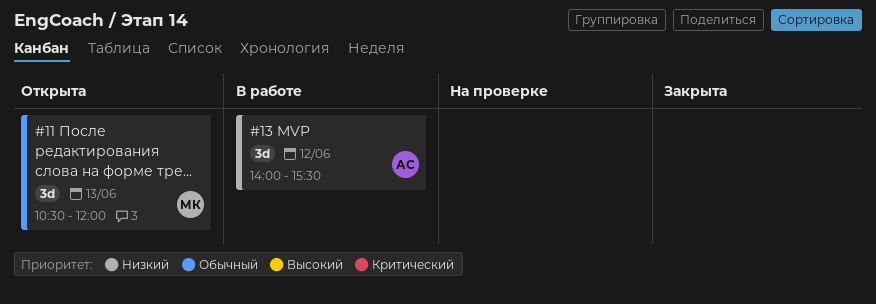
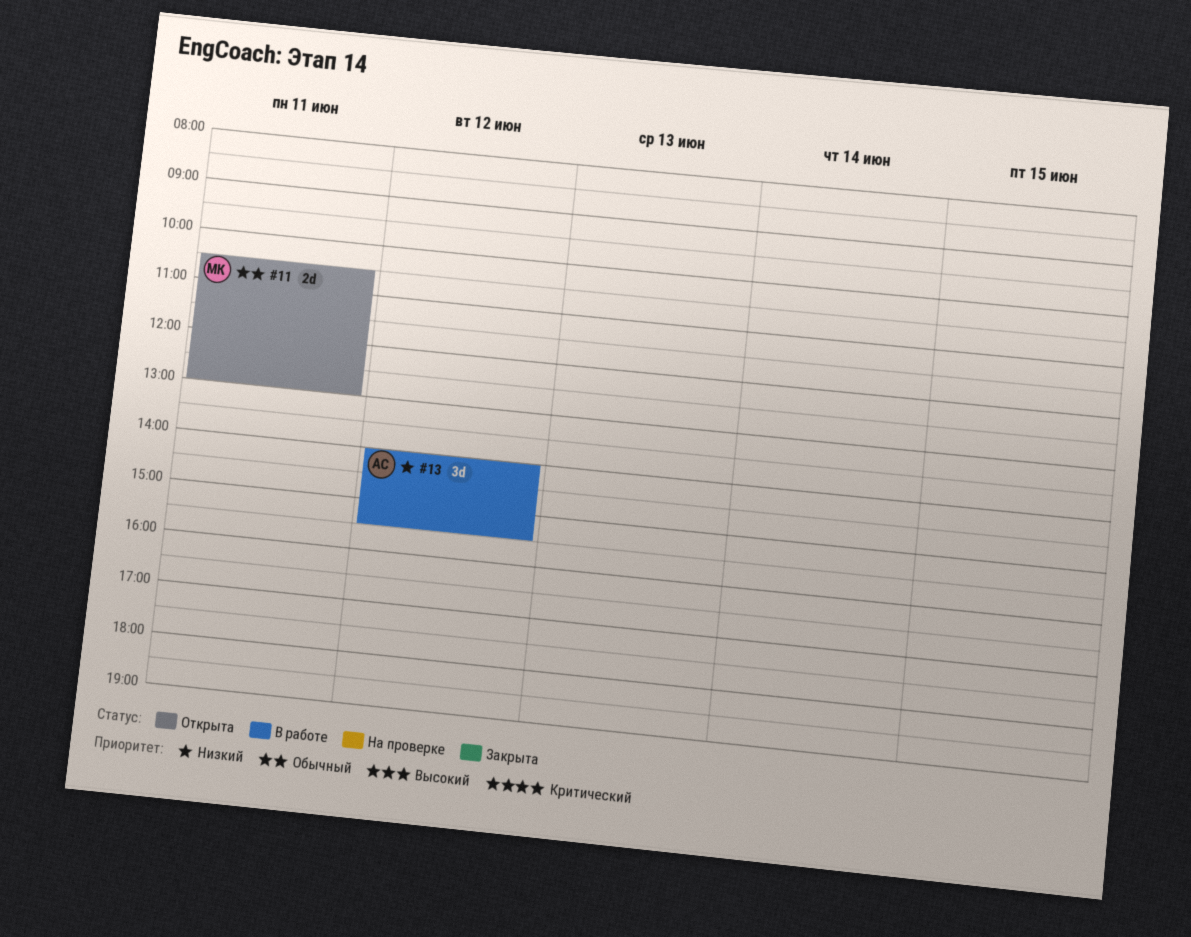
#11, estimate: 3d -> 2d
#11, day: Jun 13 -> Jun 11
#11, ends: 12:00 -> 13:00

